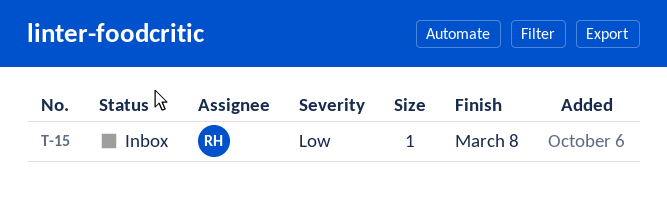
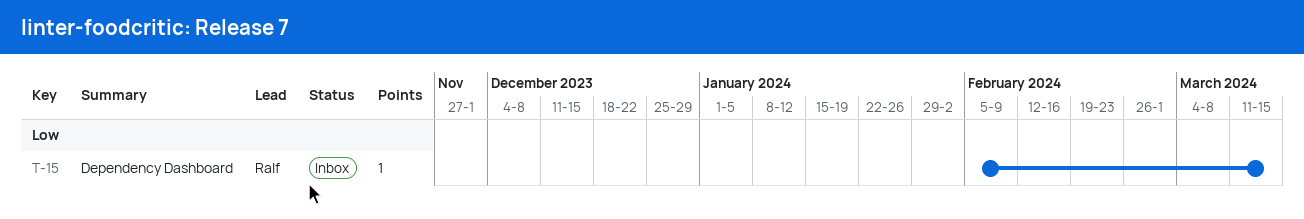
T-15, due: Mar 8 -> Mar 15

